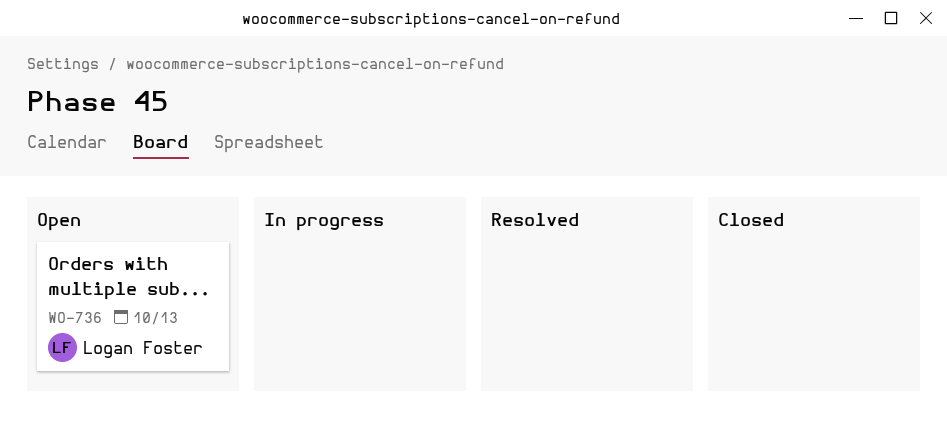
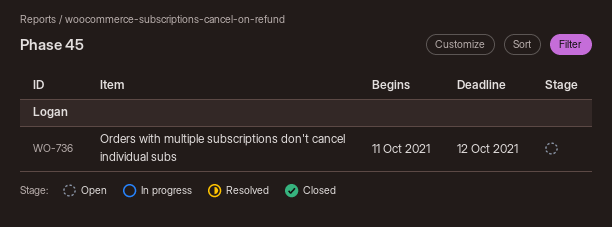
WO-736, due: Oct 13 -> Oct 12

